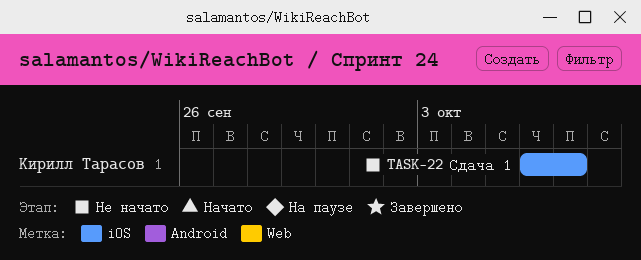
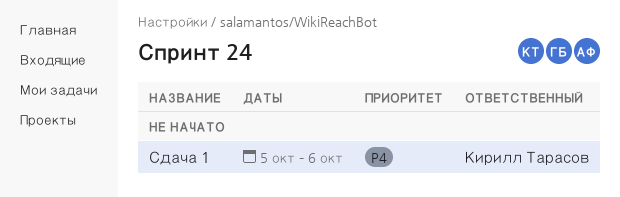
Сдача 1, start: Oct 6 -> Oct 5
Сдача 1, due: Oct 7 -> Oct 6

